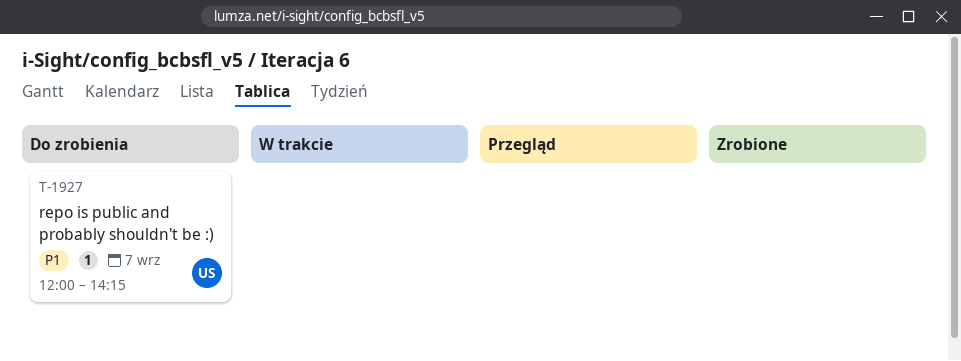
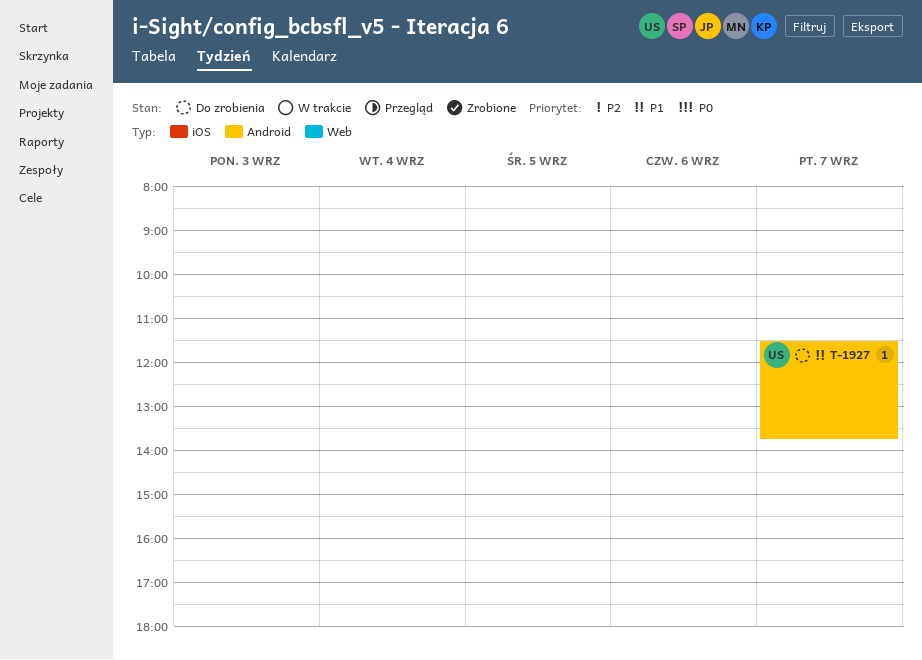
T-1927, begins: 12:00 -> 11:30
T-1927, ends: 14:15 -> 13:45

